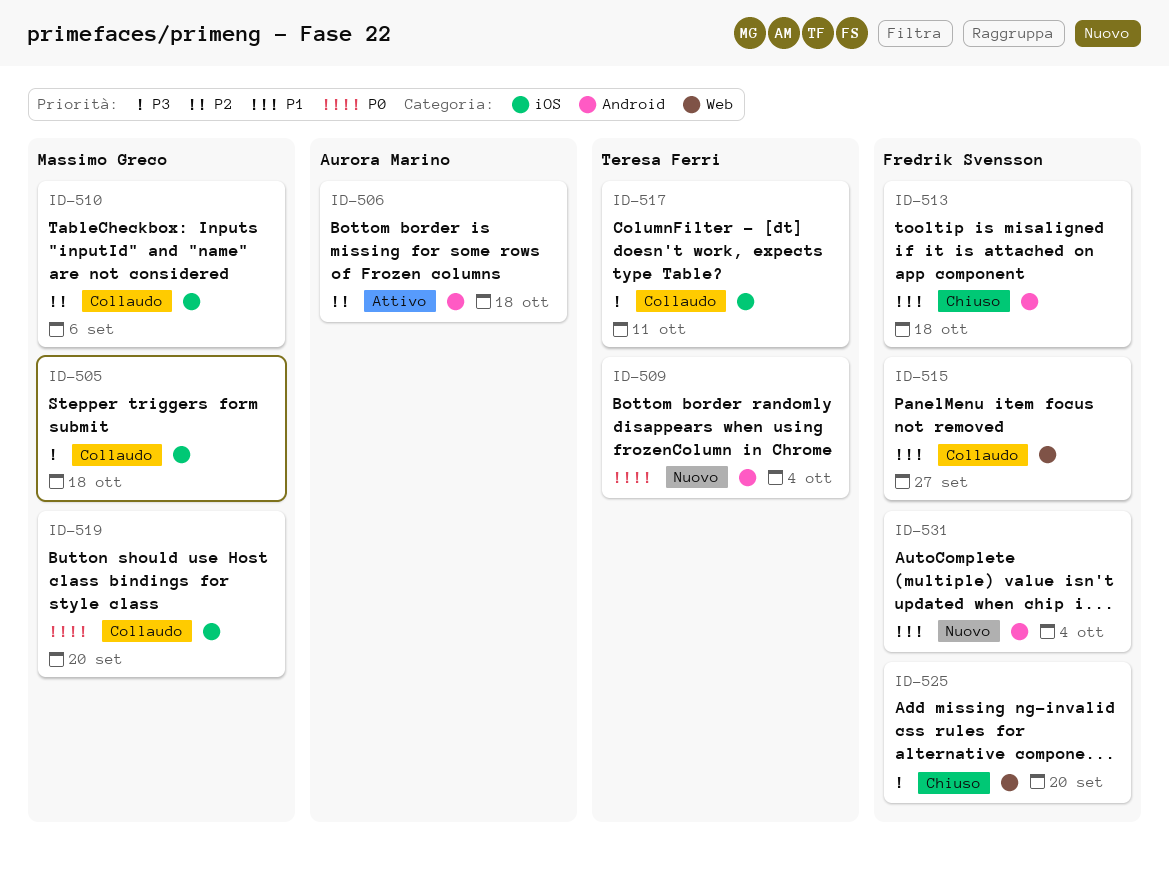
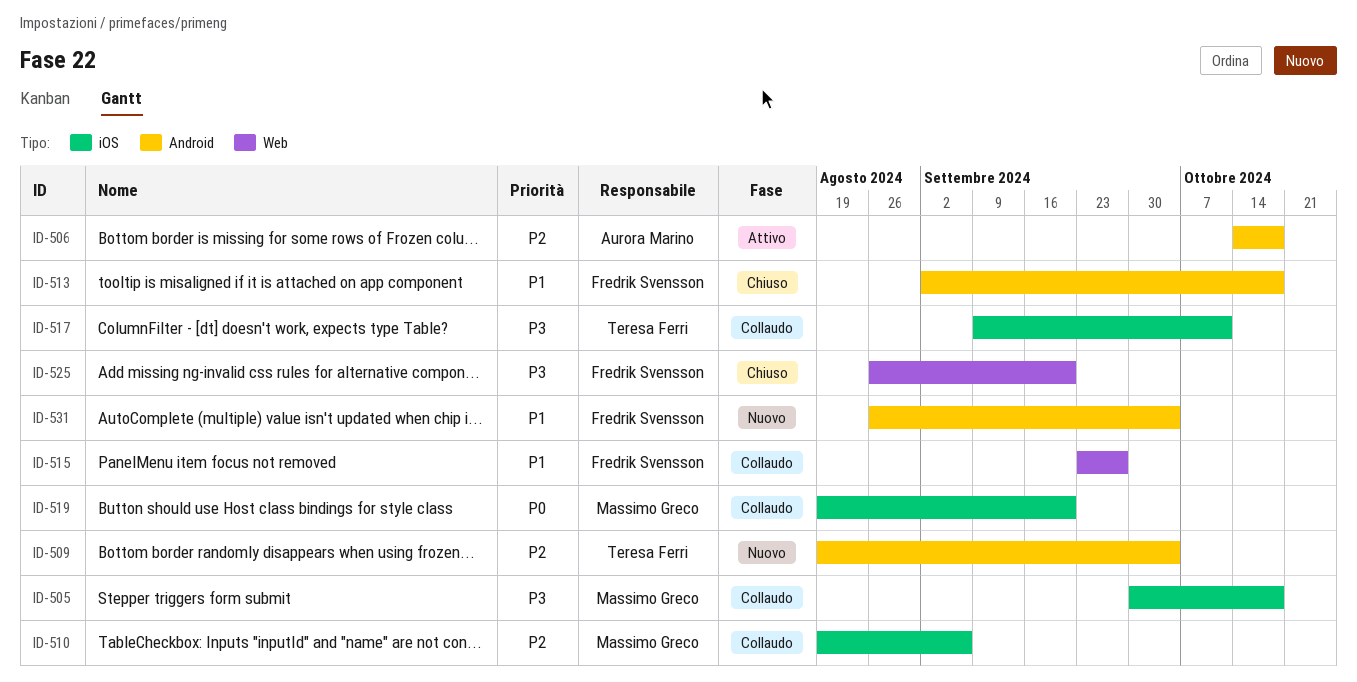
ID-509, priority: P0 -> P2

